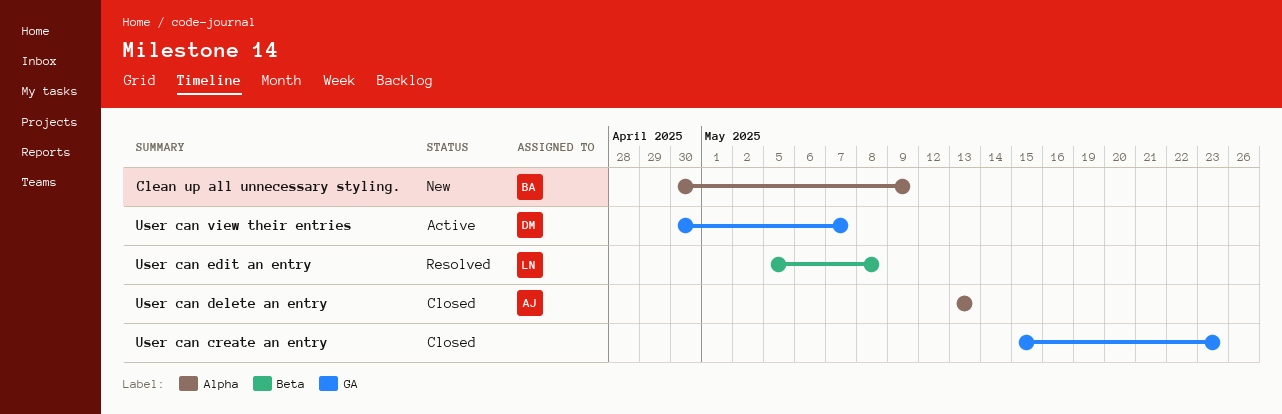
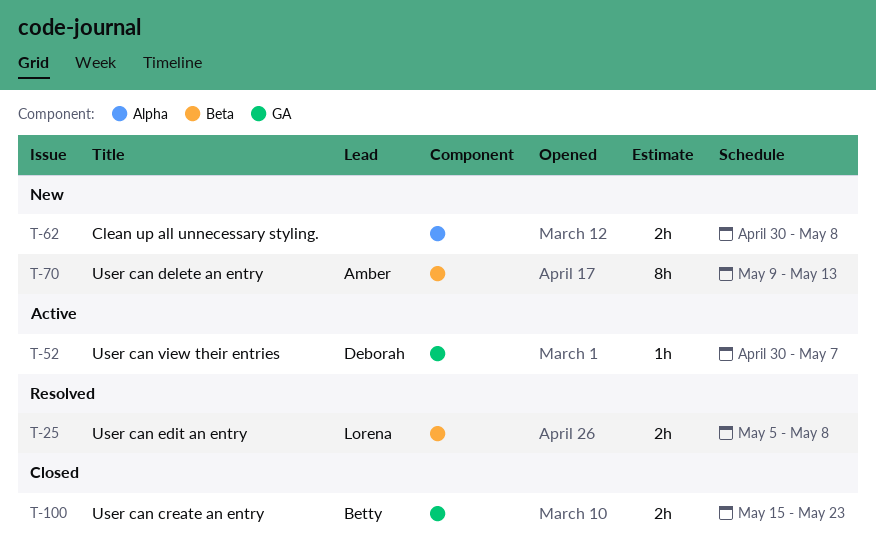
Clean up all unnecessary styling., owner: Betty -> none
Clean up all unnecessary styling., due: May 9 -> May 8
User can create an entry, owner: none -> Betty
User can delete an entry, status: Closed -> New
User can delete an entry, label: Alpha -> Beta
User can delete an entry, start: May 13 -> May 9

